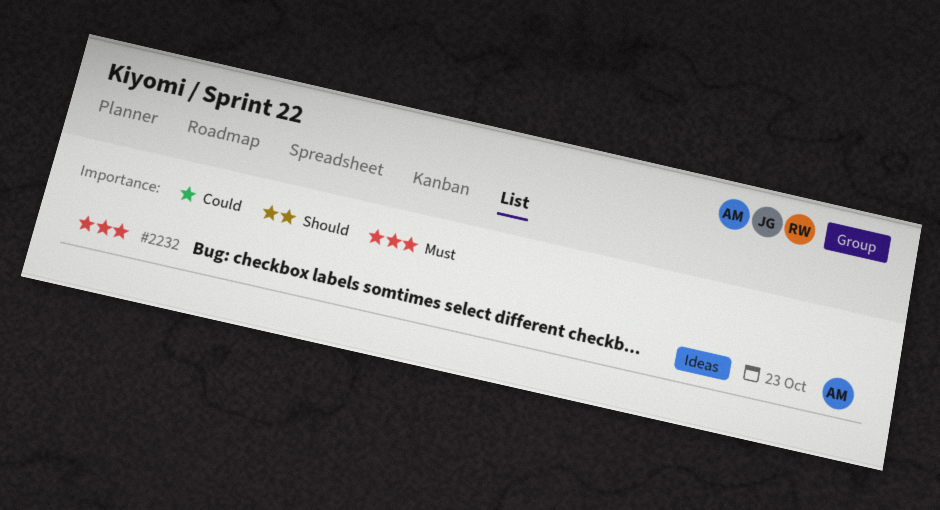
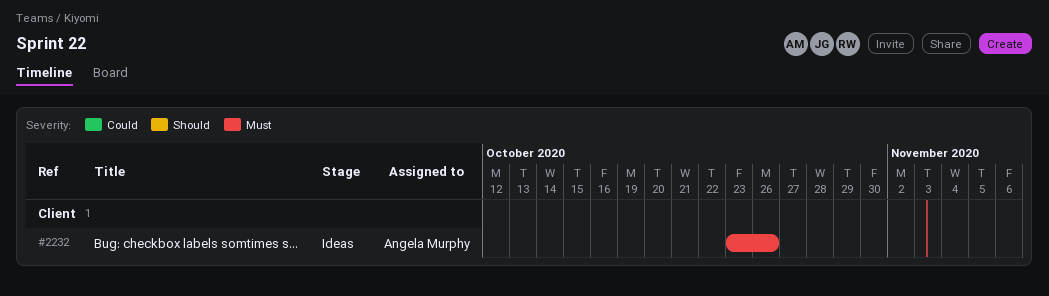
#2232, due: Oct 23 -> Oct 26

